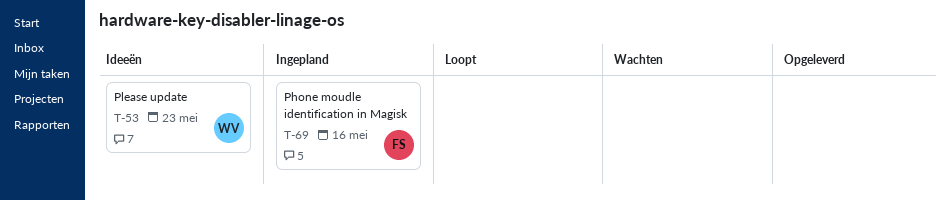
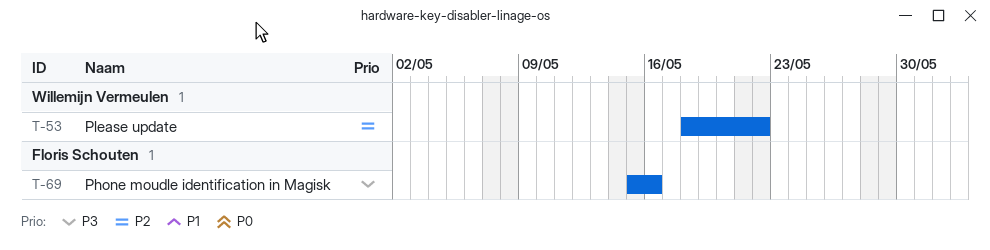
T-53, due: May 23 -> May 22

